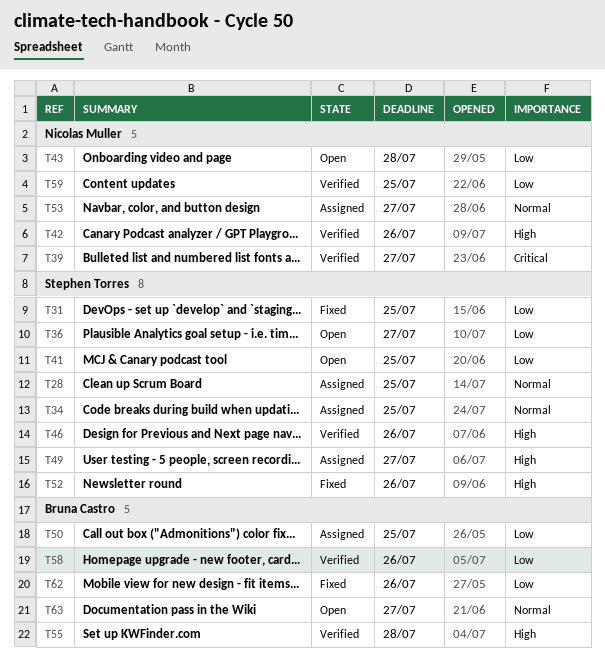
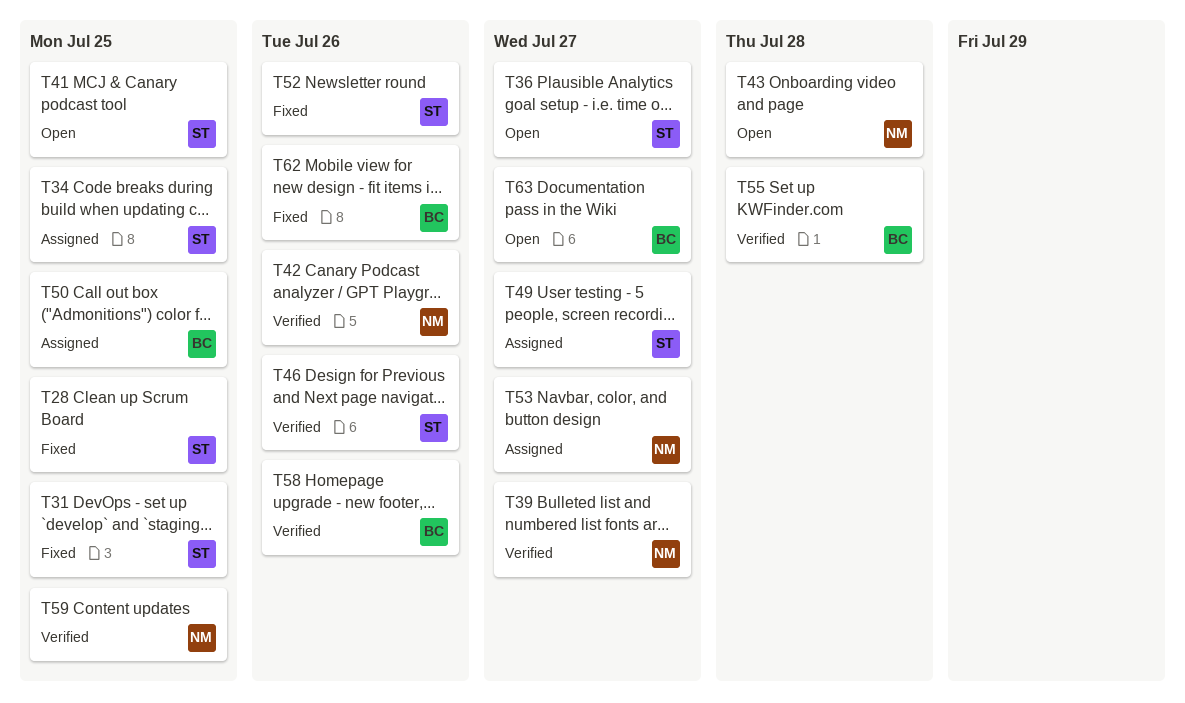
T28, status: Assigned -> Fixed

